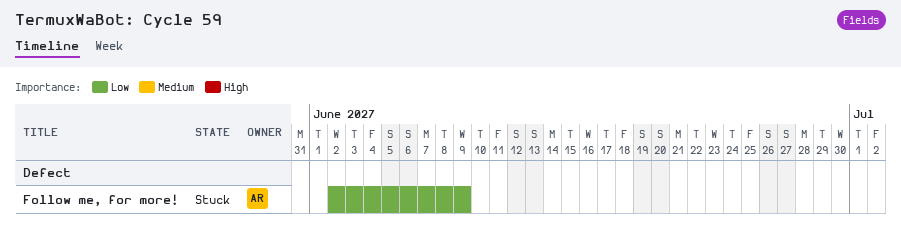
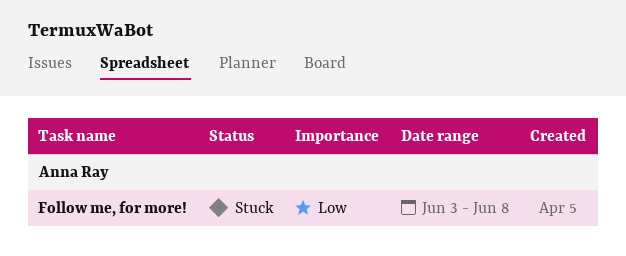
Follow me, for more!, start: Jun 2 -> Jun 3
Follow me, for more!, due: Jun 9 -> Jun 8

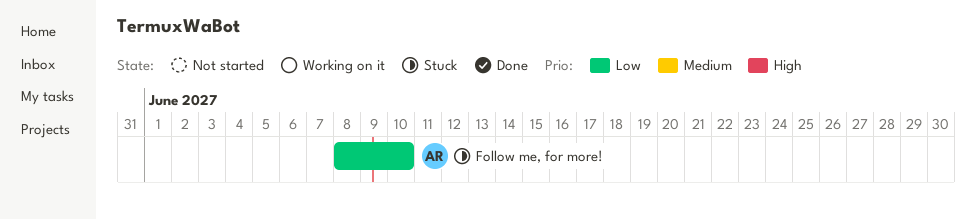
Follow me, for more!, start: Jun 3 -> Jun 8
Follow me, for more!, due: Jun 8 -> Jun 10

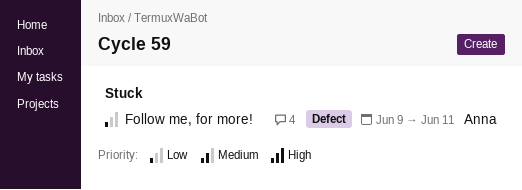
Follow me, for more!, start: Jun 8 -> Jun 9
Follow me, for more!, due: Jun 10 -> Jun 11

